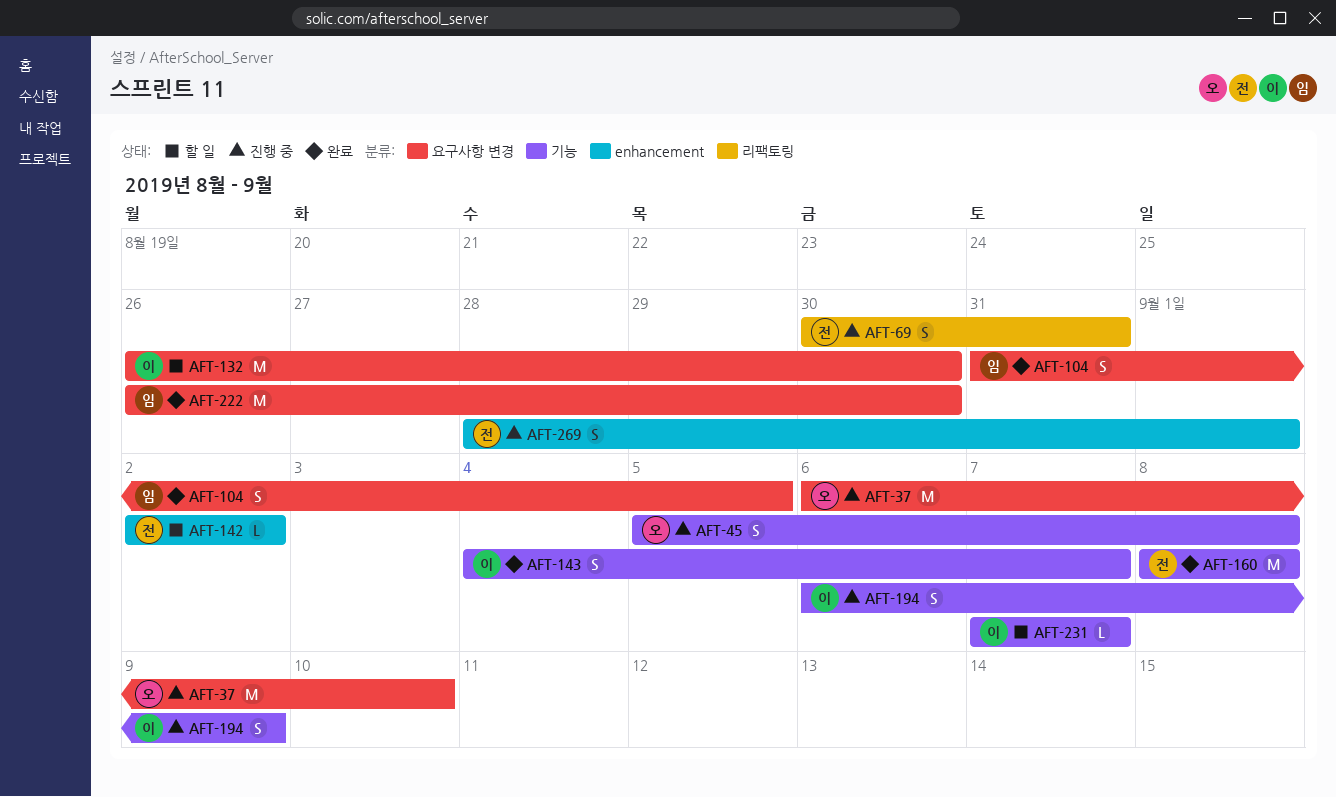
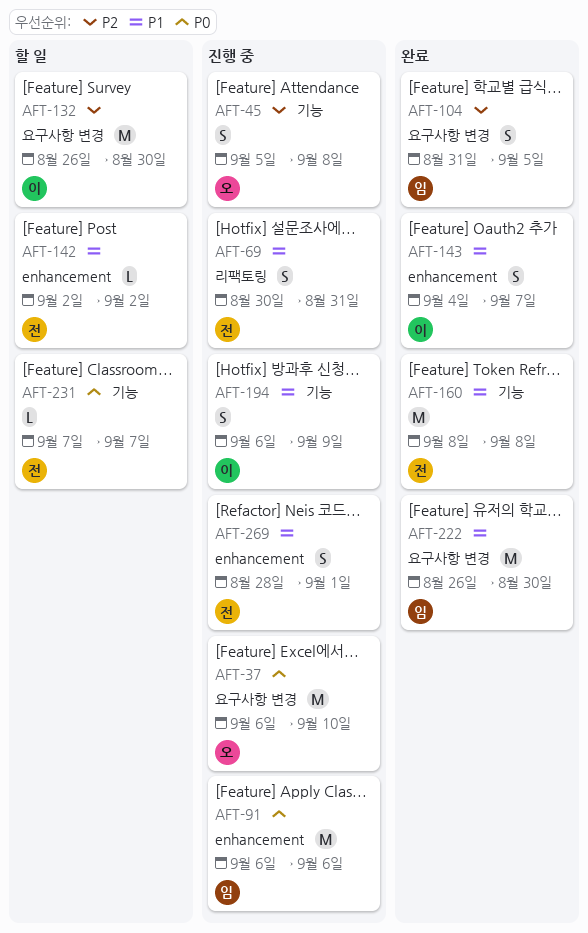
AFT-91: none -> present
AFT-143, label: 기능 -> enhancement
AFT-231, owner: 이 -> 전

